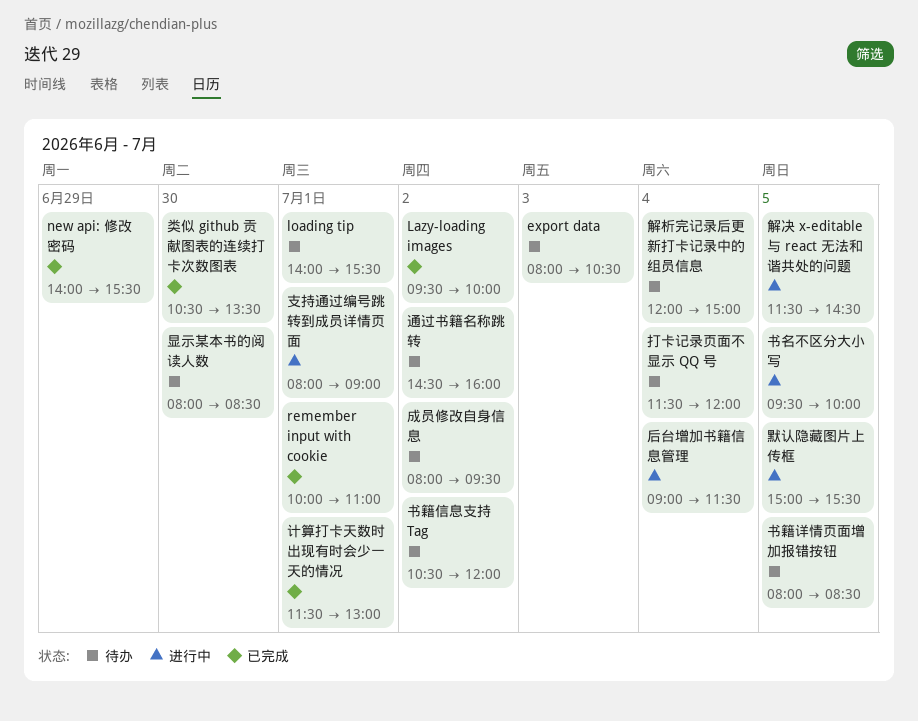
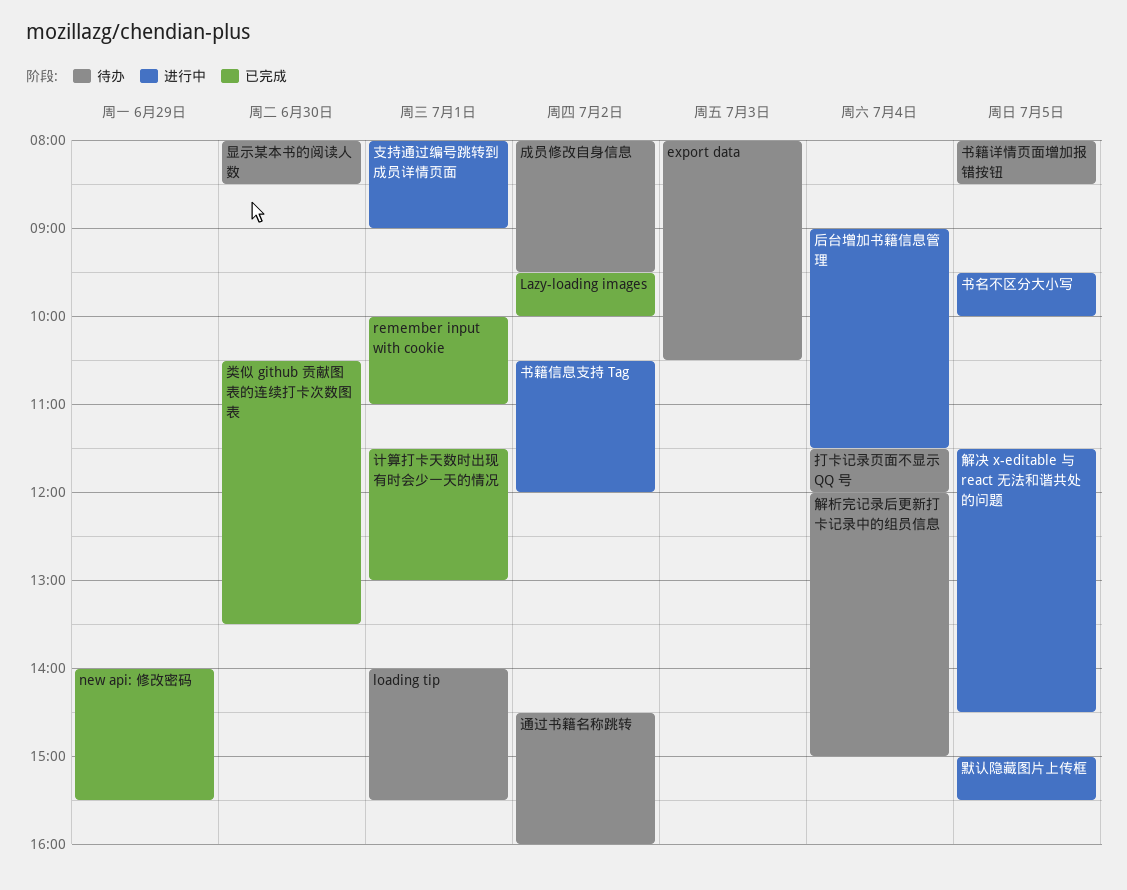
书籍信息支持 Tag, status: 待办 -> 进行中

